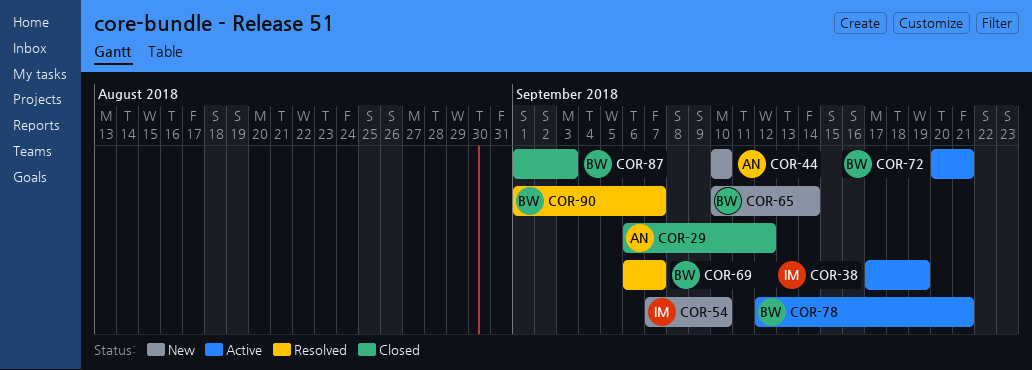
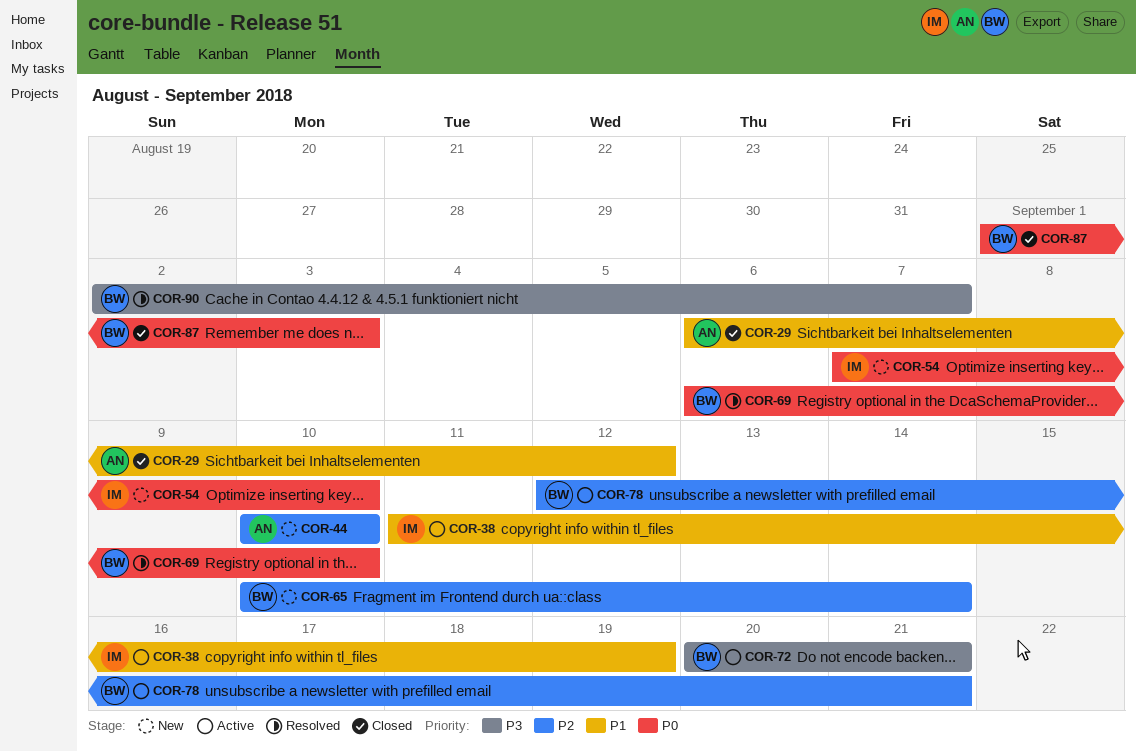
COR-38, start: Sep 17 -> Sep 11
COR-69, due: Sep 7 -> Sep 10
COR-90, start: Sep 1 -> Sep 2

